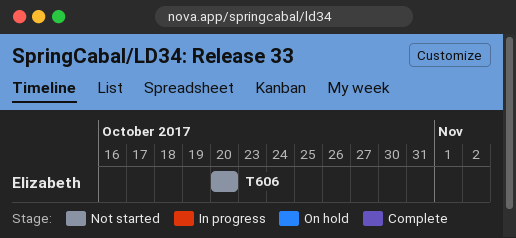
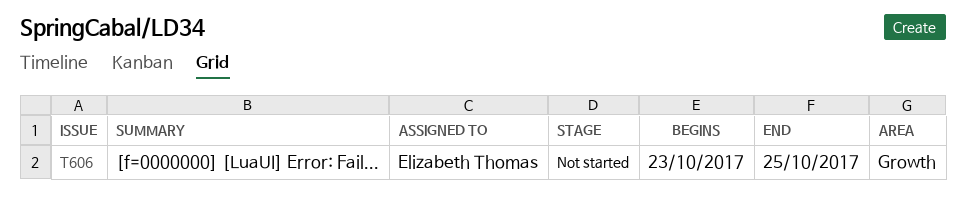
T606, start: Oct 20 -> Oct 23
T606, due: Oct 20 -> Oct 25

